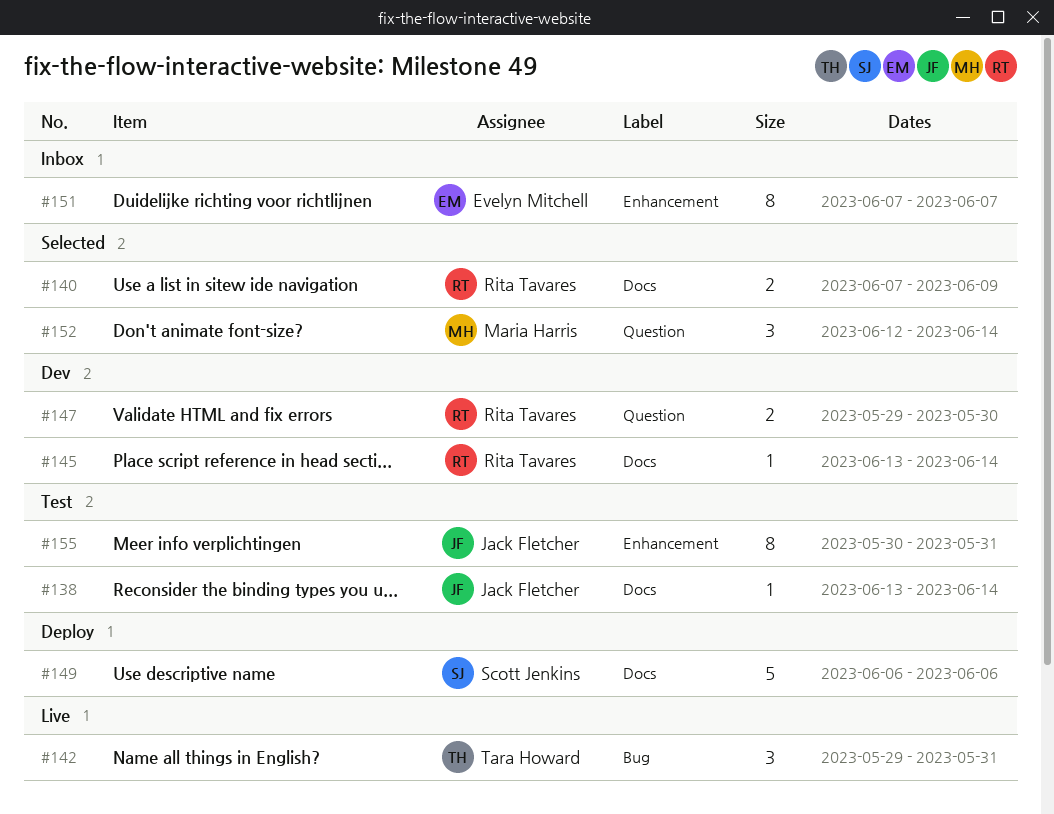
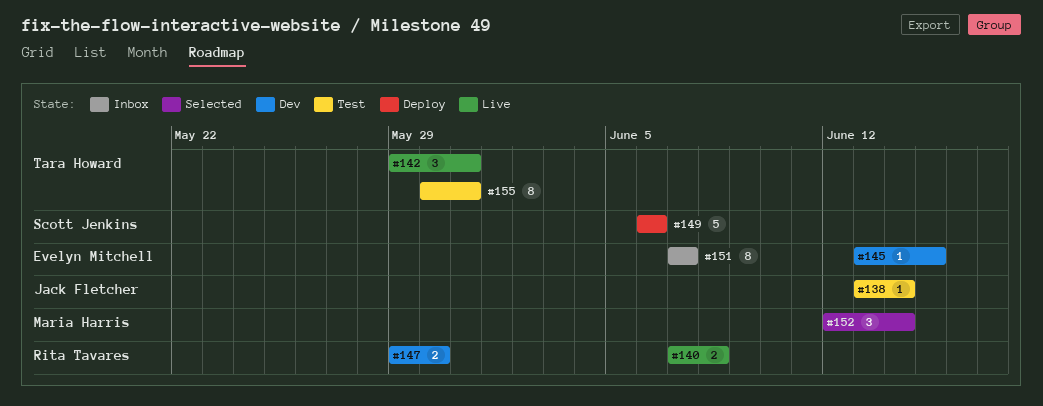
#140, status: Selected -> Live
#140, due: Jun 9 -> Jun 8
#145, owner: Rita Tavares -> Evelyn Mitchell
#145, due: Jun 14 -> Jun 15
#155, owner: Jack Fletcher -> Tara Howard

